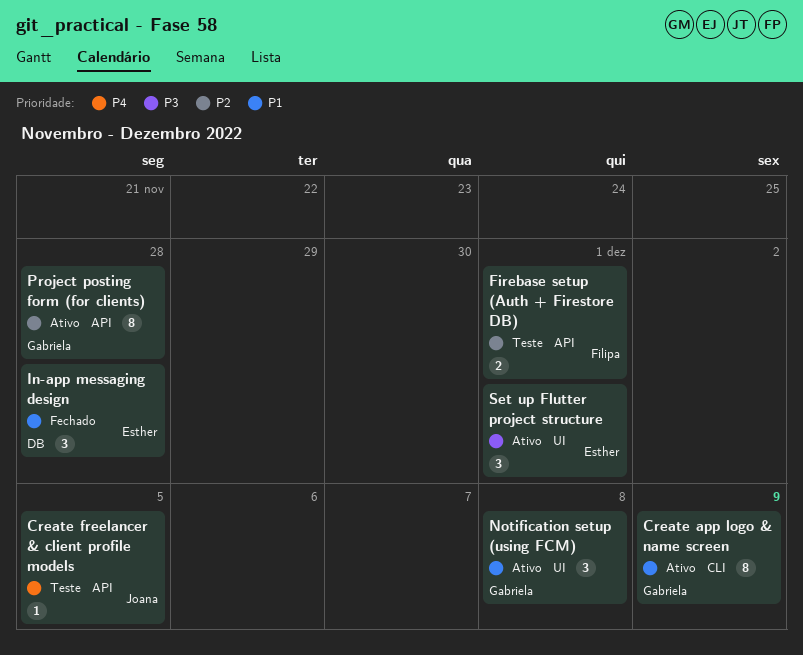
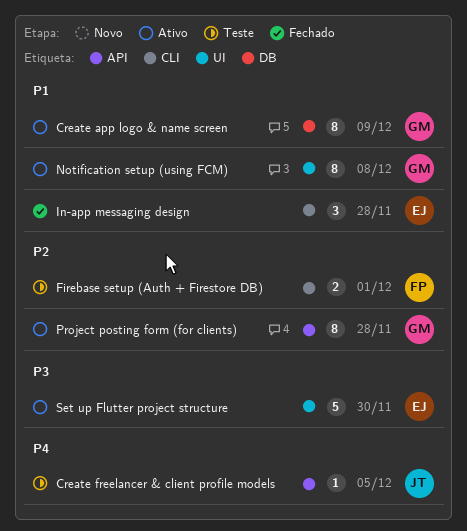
Create app logo & name screen, label: CLI -> DB
Firebase setup (Auth + Firestore DB), label: API -> CLI
In-app messaging design, label: DB -> CLI
Notification setup (using FCM), estimate: 3 -> 8
Set up Flutter project structure, estimate: 3 -> 5
Set up Flutter project structure, due: Dec 1 -> Nov 30

